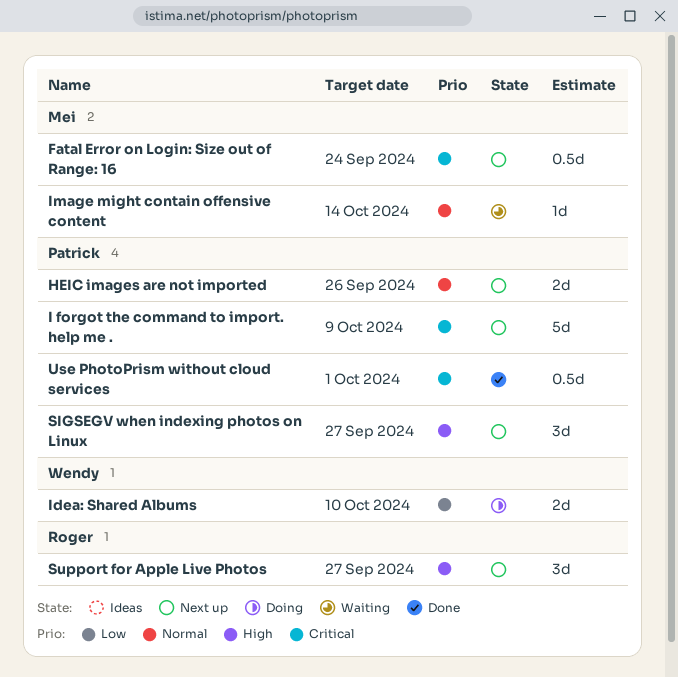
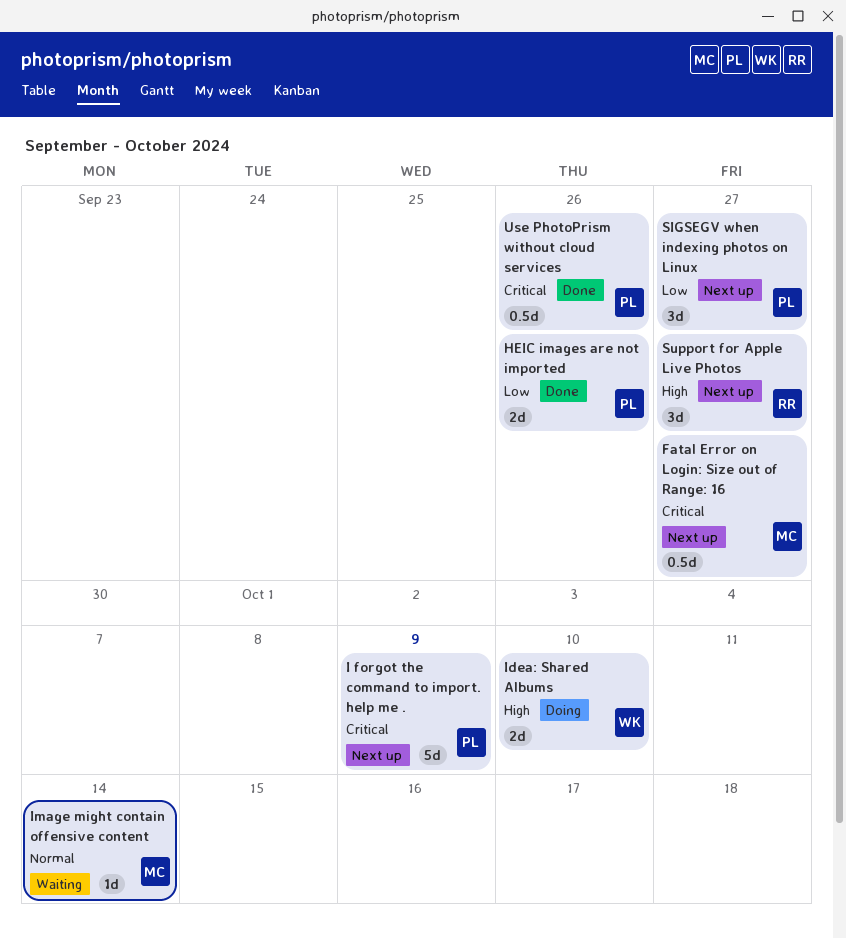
Fatal Error on Login: Size out of Range: 16, due: Sep 24 -> Sep 27
HEIC images are not imported, status: Next up -> Done
HEIC images are not imported, priority: Normal -> Low
Idea: Shared Albums, priority: Low -> High
SIGSEGV when indexing photos on Linux, priority: High -> Low
Use PhotoPrism without cloud services, due: Oct 1 -> Sep 26

